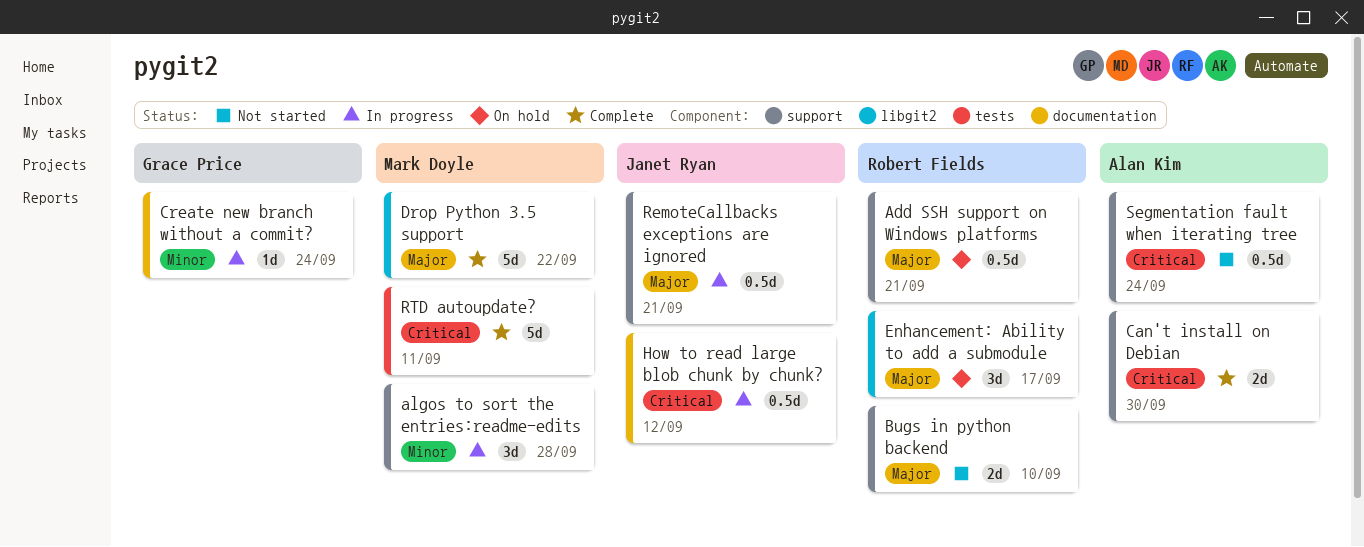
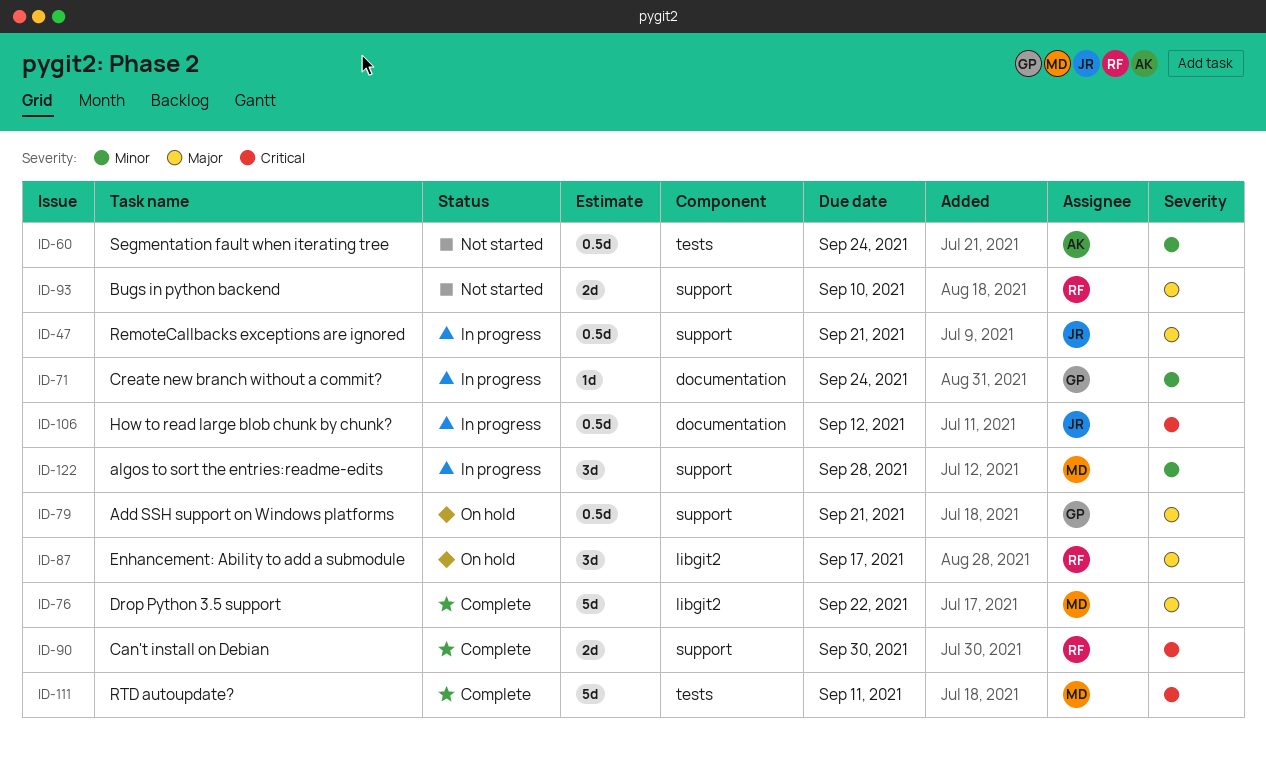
Add SSH support on Windows platforms, owner: Robert Fields -> Grace Price
Can't install on Debian, owner: Alan Kim -> Robert Fields
Segmentation fault when iterating tree, priority: Critical -> Minor
Segmentation fault when iterating tree, label: support -> tests

